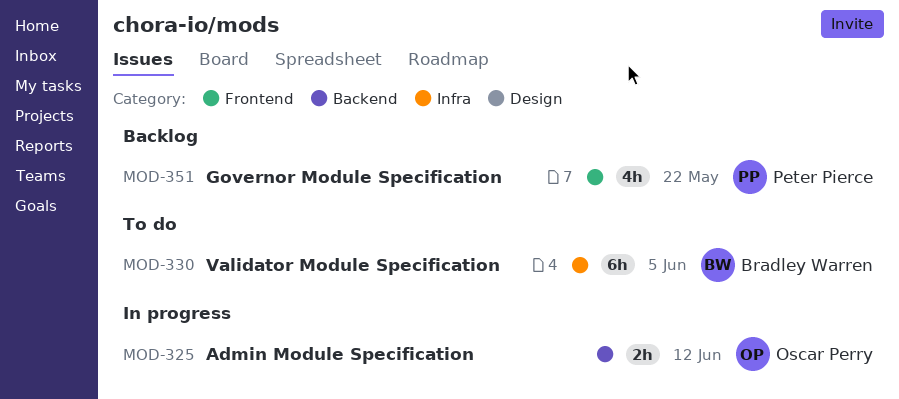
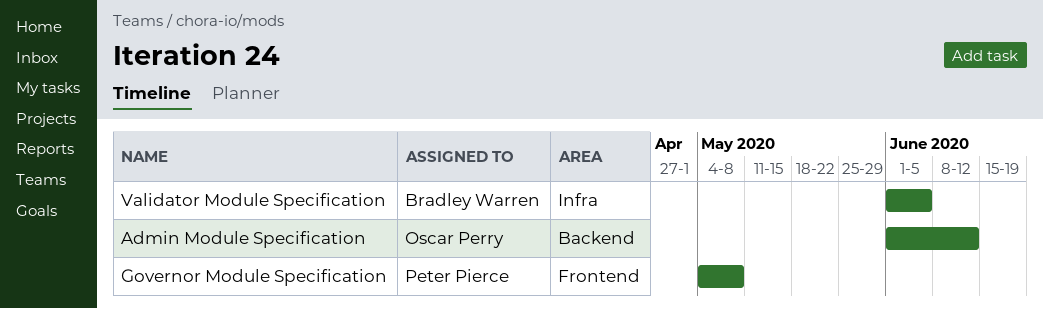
Governor Module Specification, due: May 22 -> May 8

